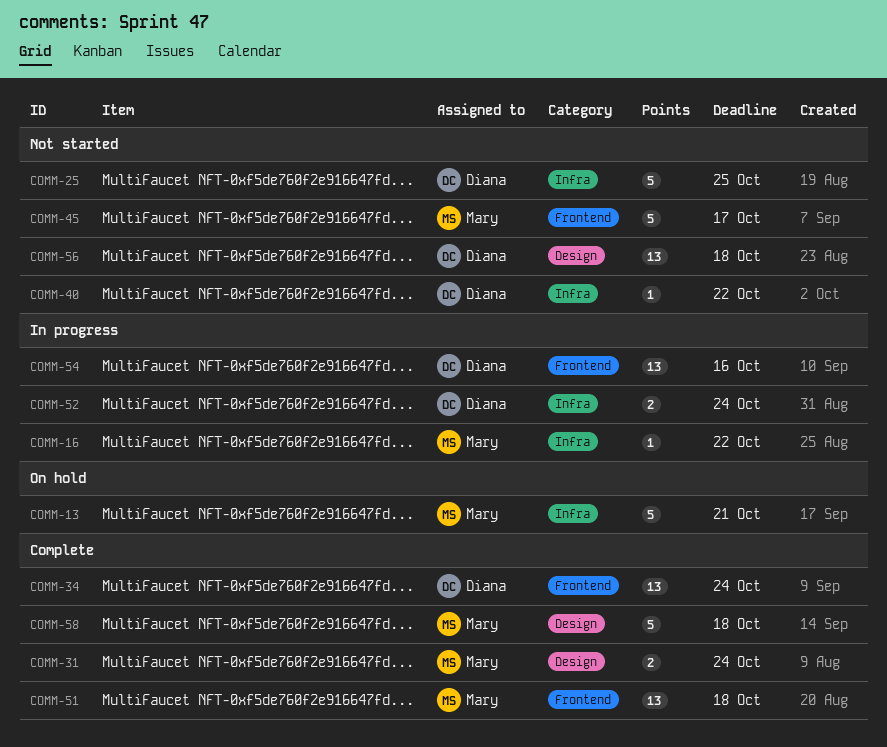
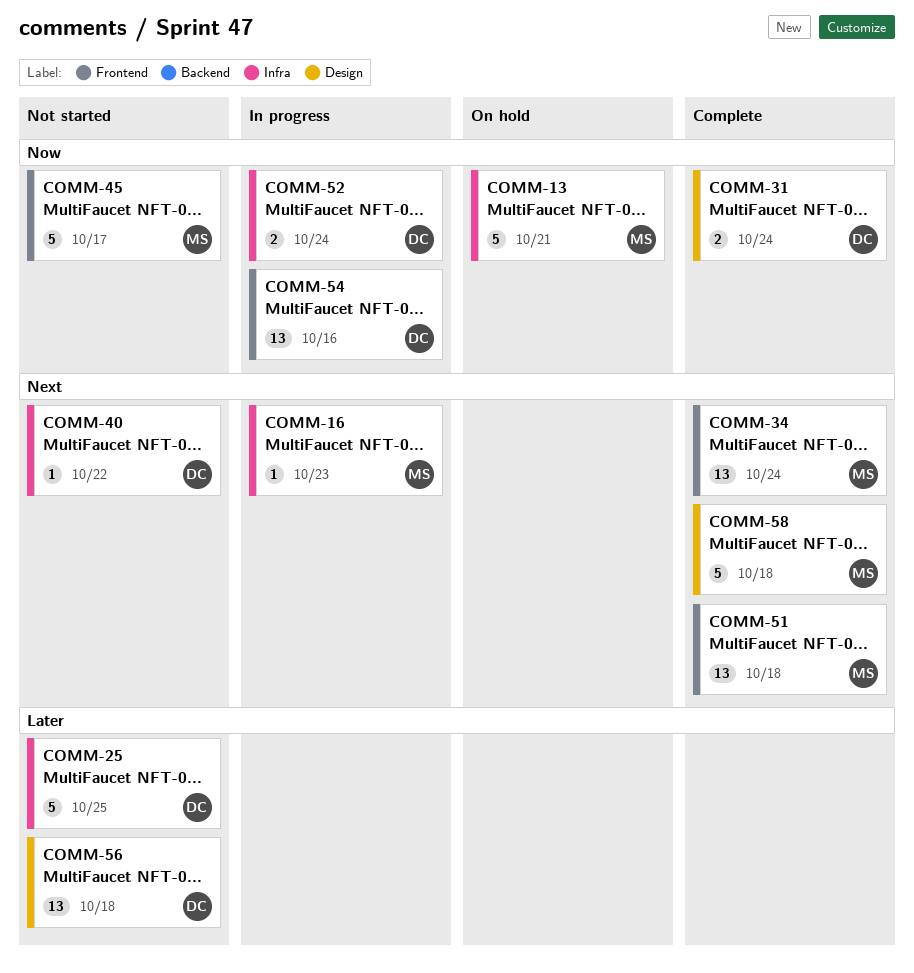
COMM-16, due: Oct 22 -> Oct 23
COMM-31, owner: Mary -> Diana
COMM-34, owner: Diana -> Mary

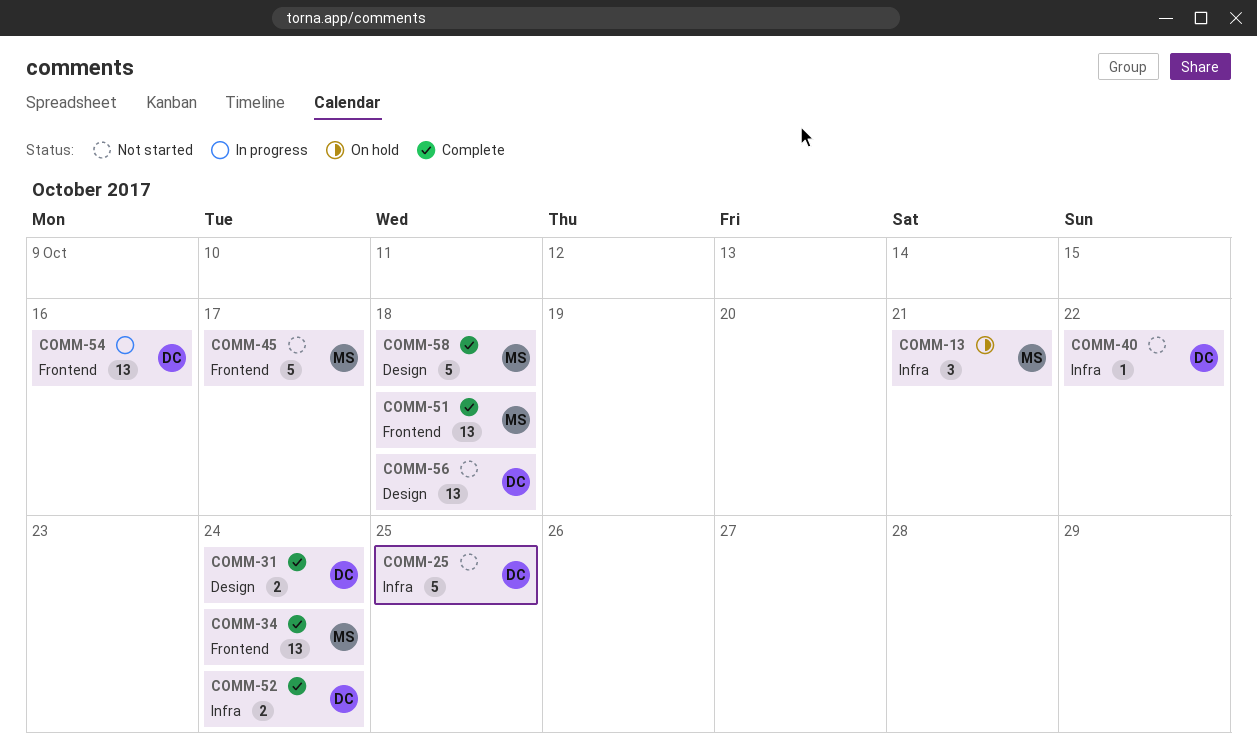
COMM-13, estimate: 5 -> 3
COMM-16: present -> none
COMM-52, status: In progress -> Complete

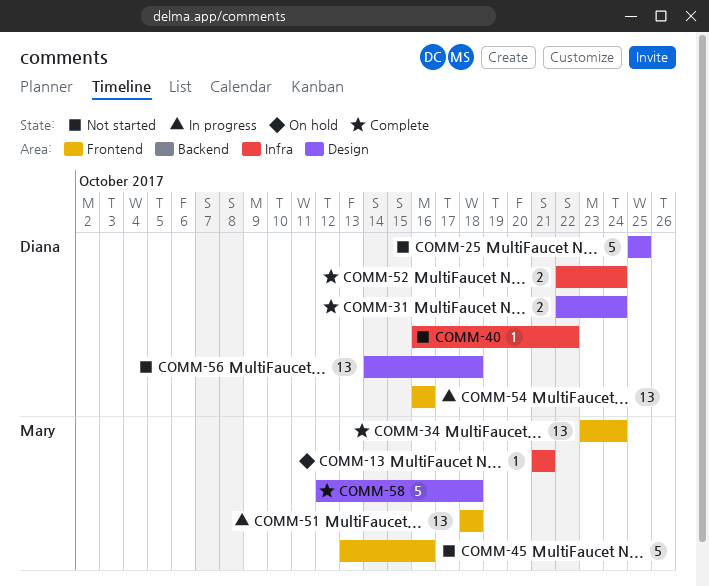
COMM-13, estimate: 3 -> 1
COMM-25, label: Infra -> Design
COMM-45, due: Oct 17 -> Oct 16
COMM-51, status: Complete -> In progress

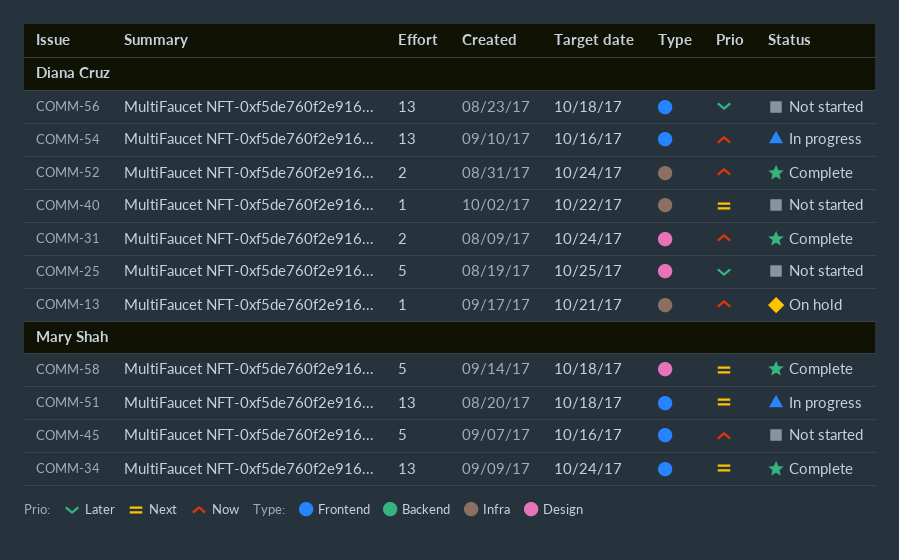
COMM-13, owner: Mary Shah -> Diana Cruz
COMM-56, label: Design -> Frontend

